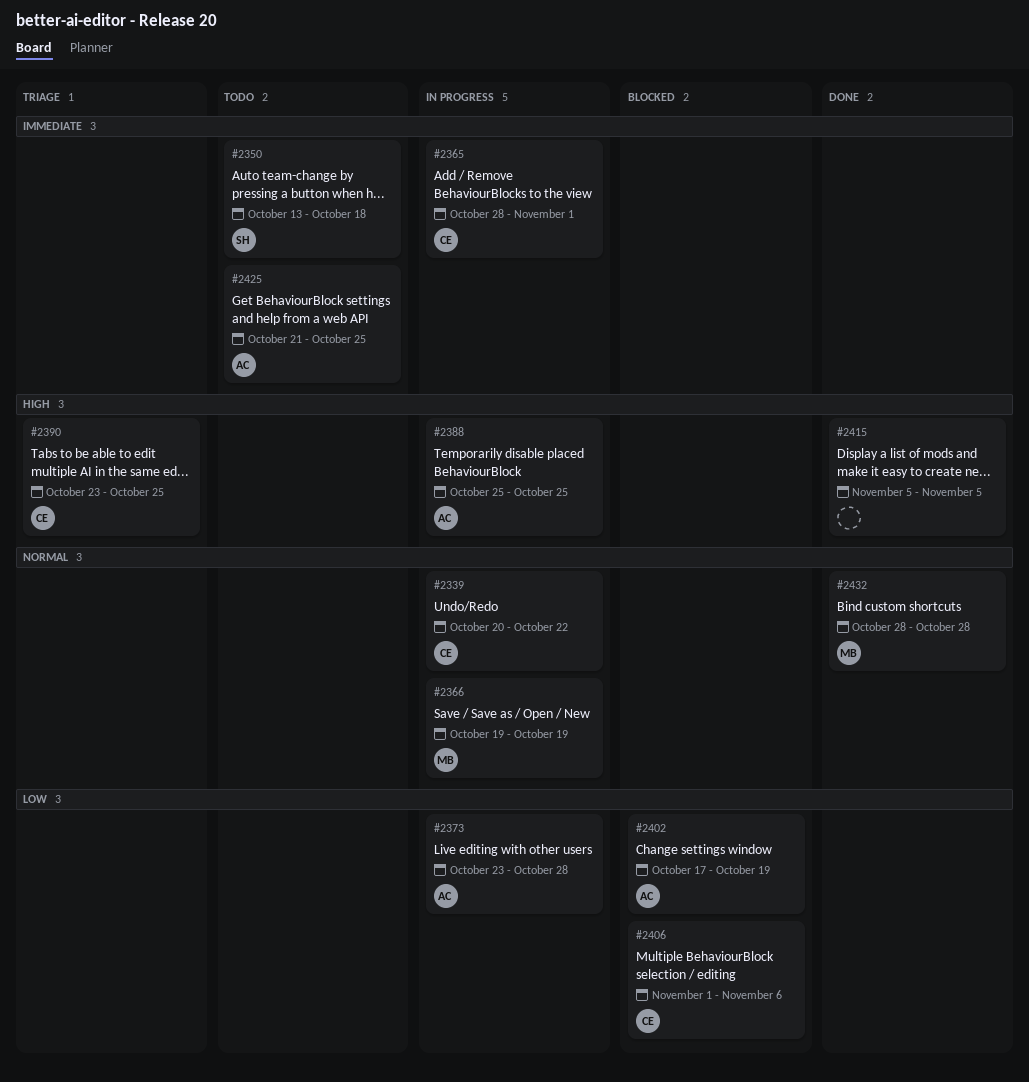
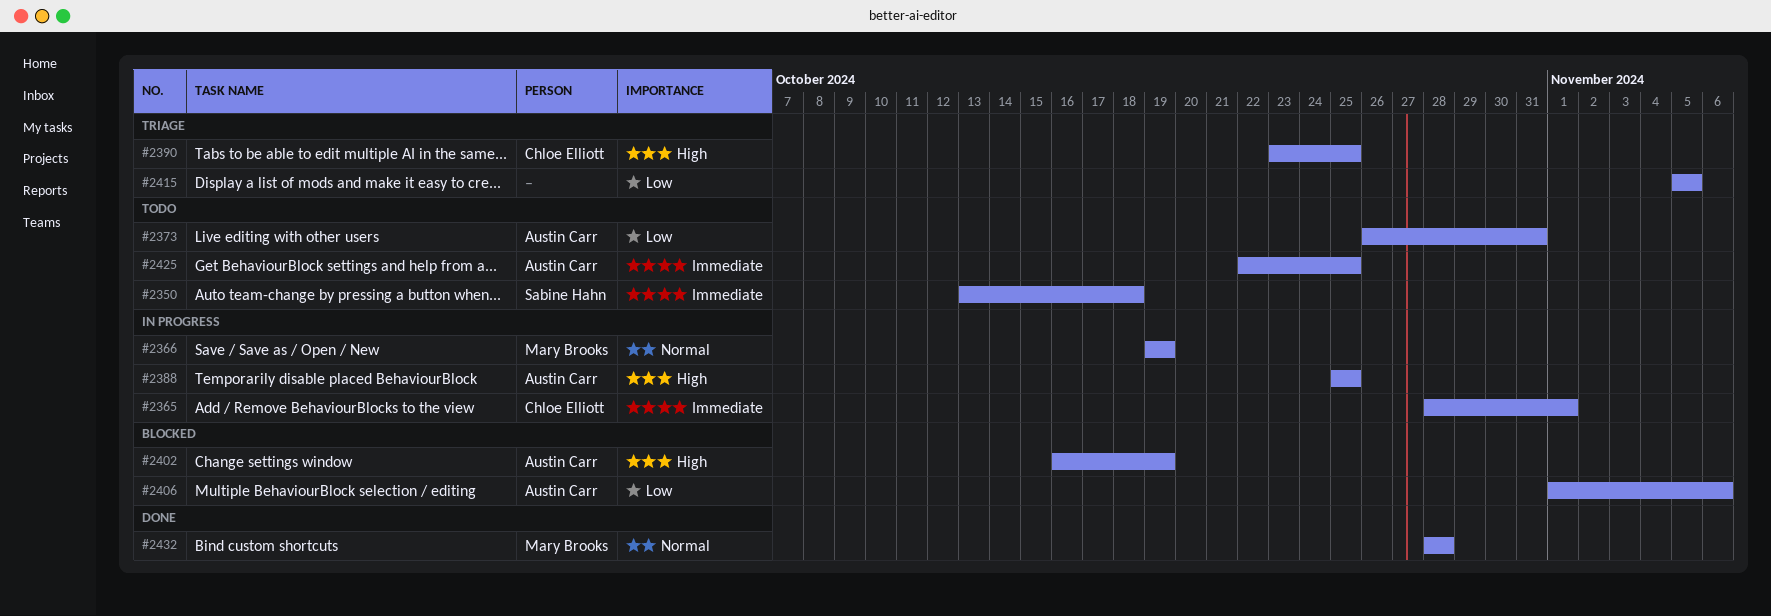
#2339: present -> none
#2373, status: In progress -> Todo
#2373, start: Oct 23 -> Oct 26
#2373, due: Oct 28 -> Oct 31
#2402, priority: Low -> High
#2402, start: Oct 17 -> Oct 16
#2406, owner: Chloe Elliott -> Austin Carr
#2415, status: Done -> Triage
#2415, priority: High -> Low
#2425, start: Oct 21 -> Oct 22

